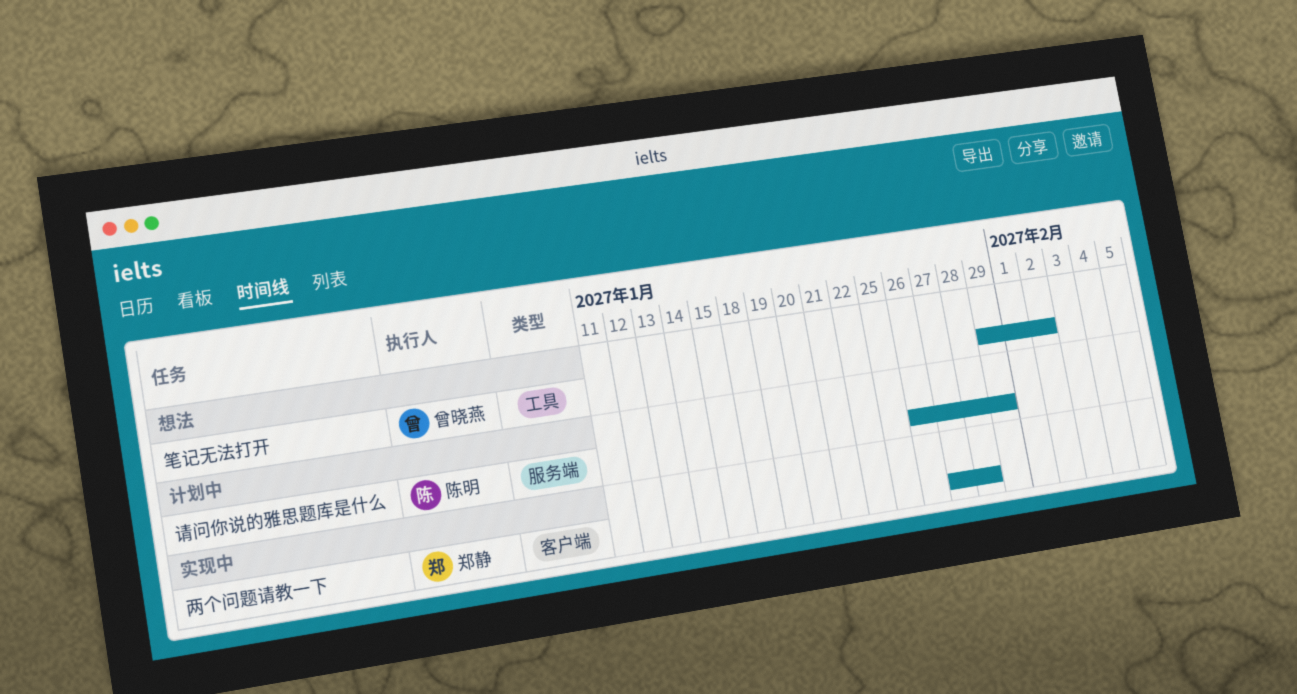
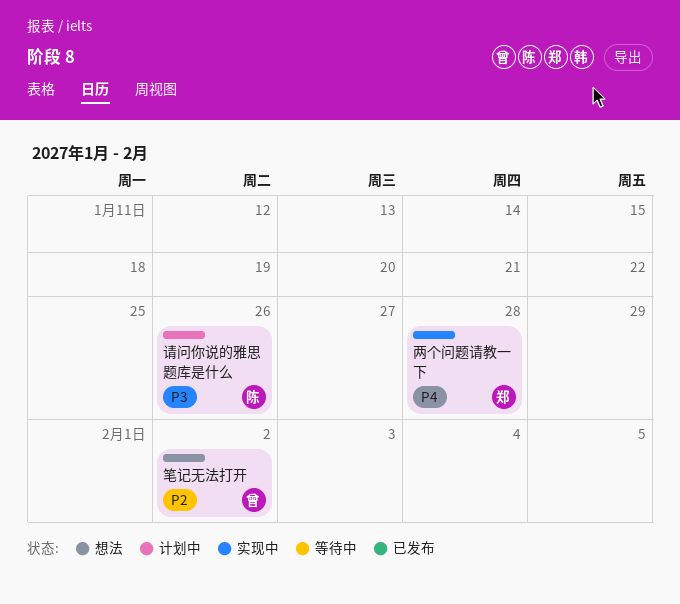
请问你说的雅思题库是什么, due: Jan 29 -> Jan 26

